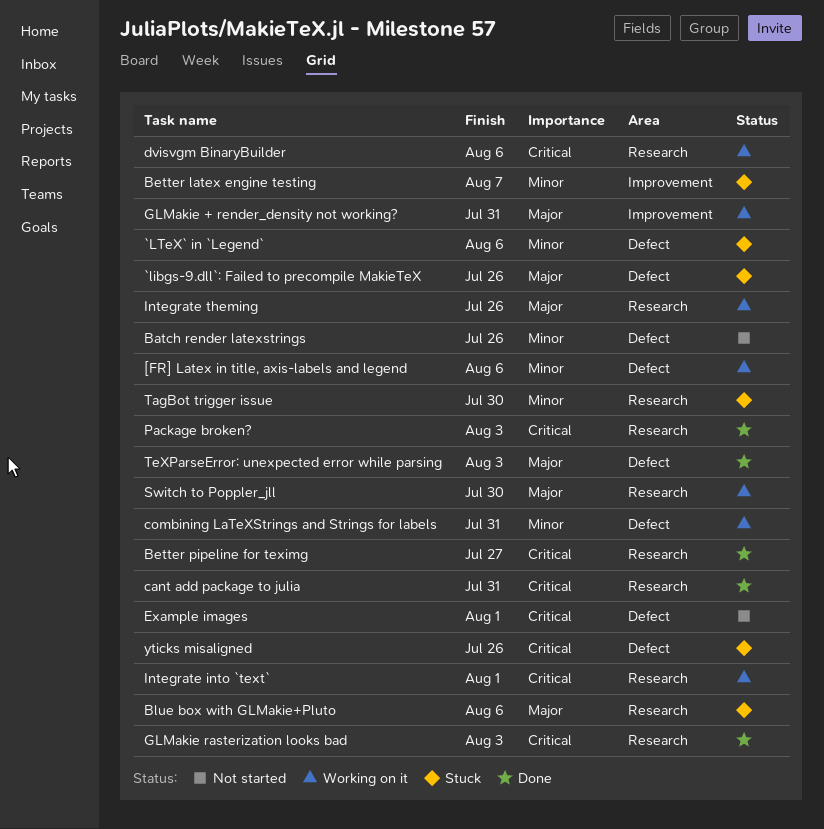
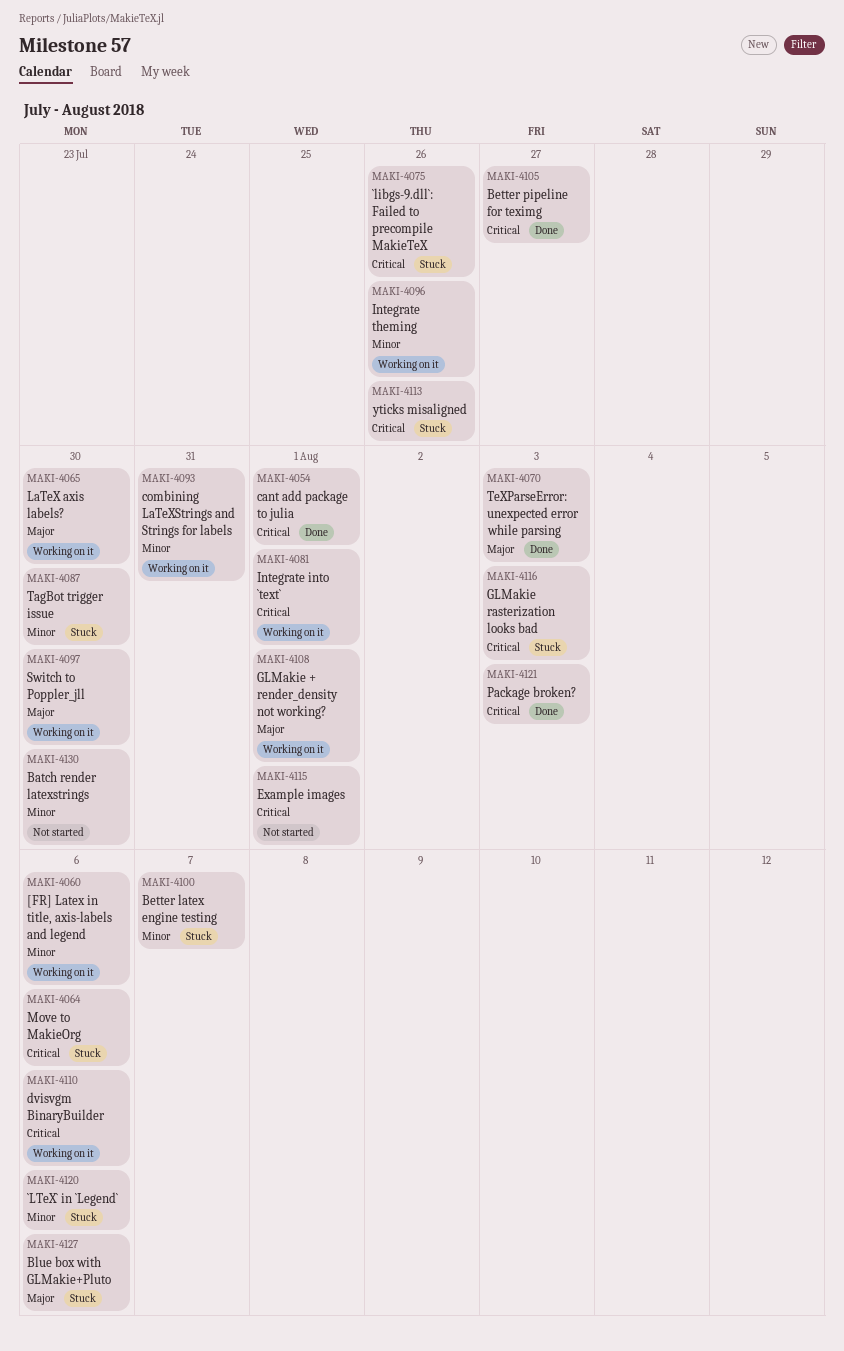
`libgs-9.dll`: Failed to precompile MakieTeX, priority: Major -> Critical
Batch render latexstrings, due: Jul 26 -> Jul 30
cant add package to julia, due: Jul 31 -> Aug 1
GLMakie + render_density not working?, due: Jul 31 -> Aug 1
GLMakie rasterization looks bad, status: Done -> Stuck
Integrate theming, priority: Major -> Minor
LaTeX axis labels?: none -> present
Move to MakieOrg: none -> present

